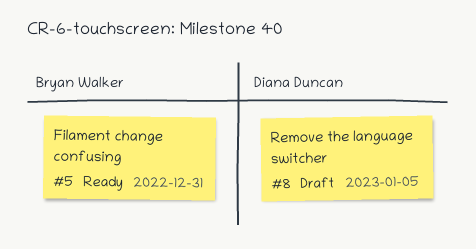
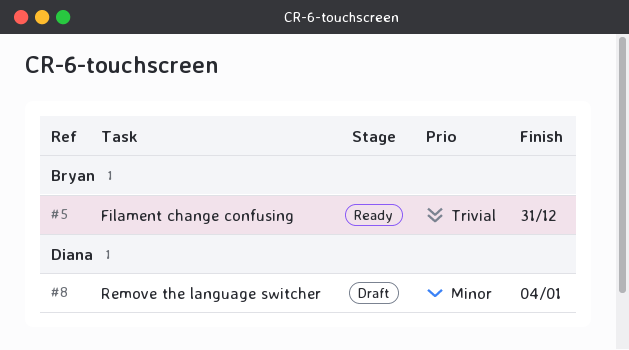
#8, due: Jan 5 -> Jan 4

